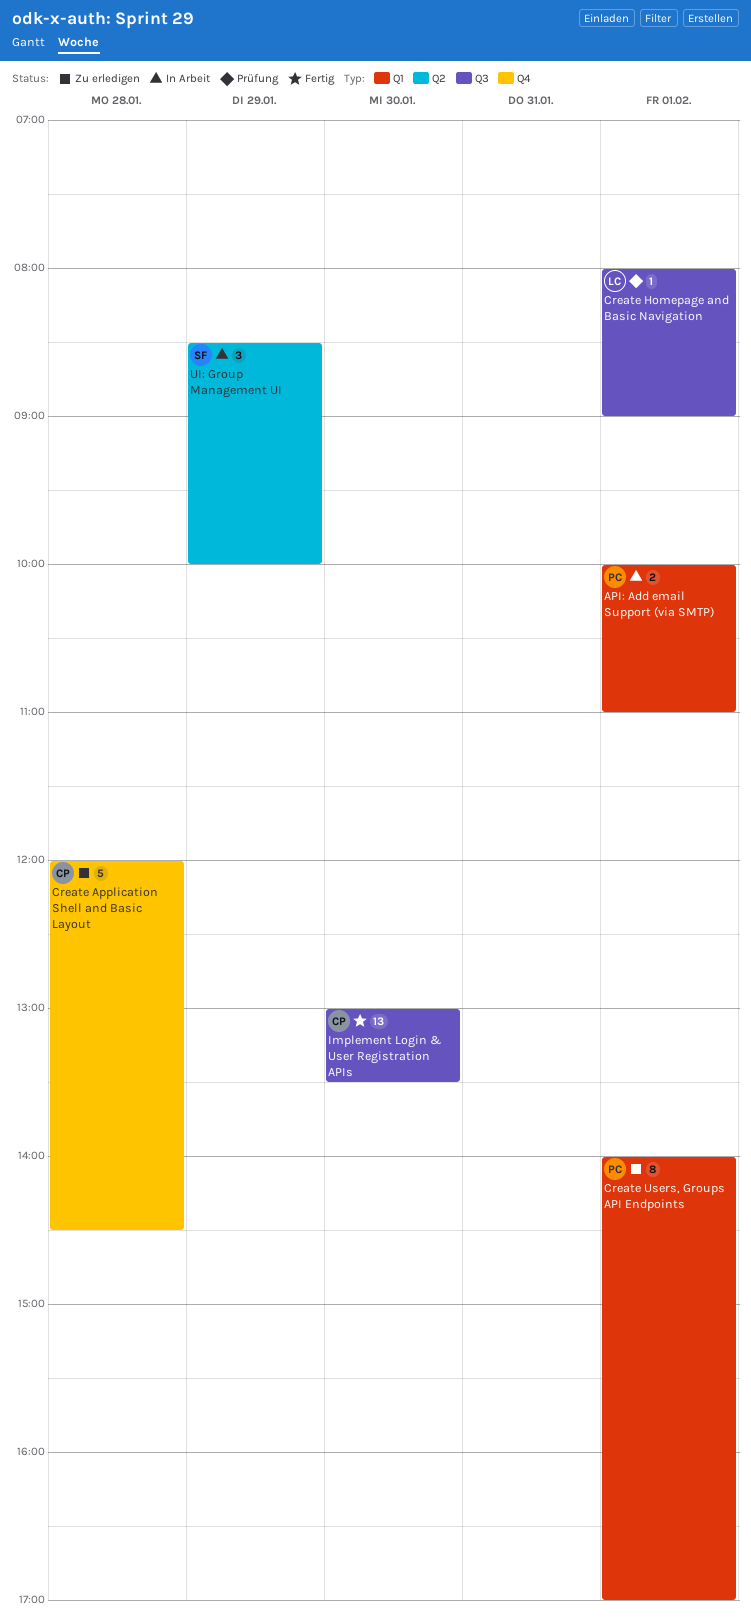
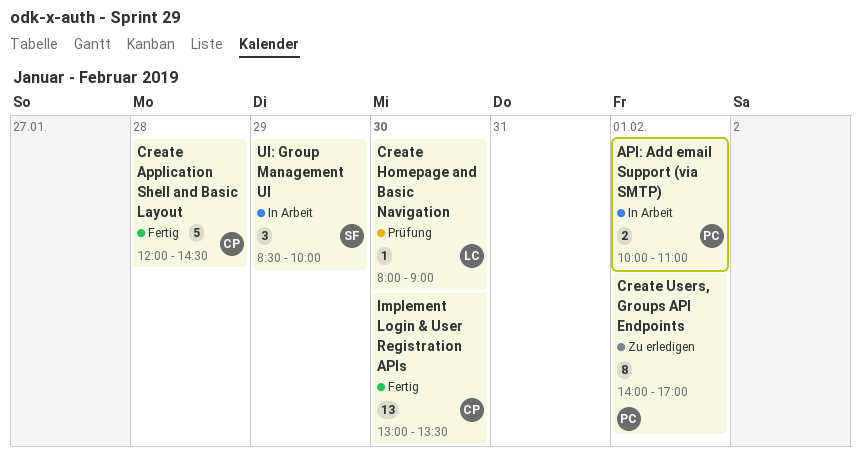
Create Application Shell and Basic Layout, status: Zu erledigen -> Fertig
Create Homepage and Basic Navigation, day: Feb 1 -> Jan 30

